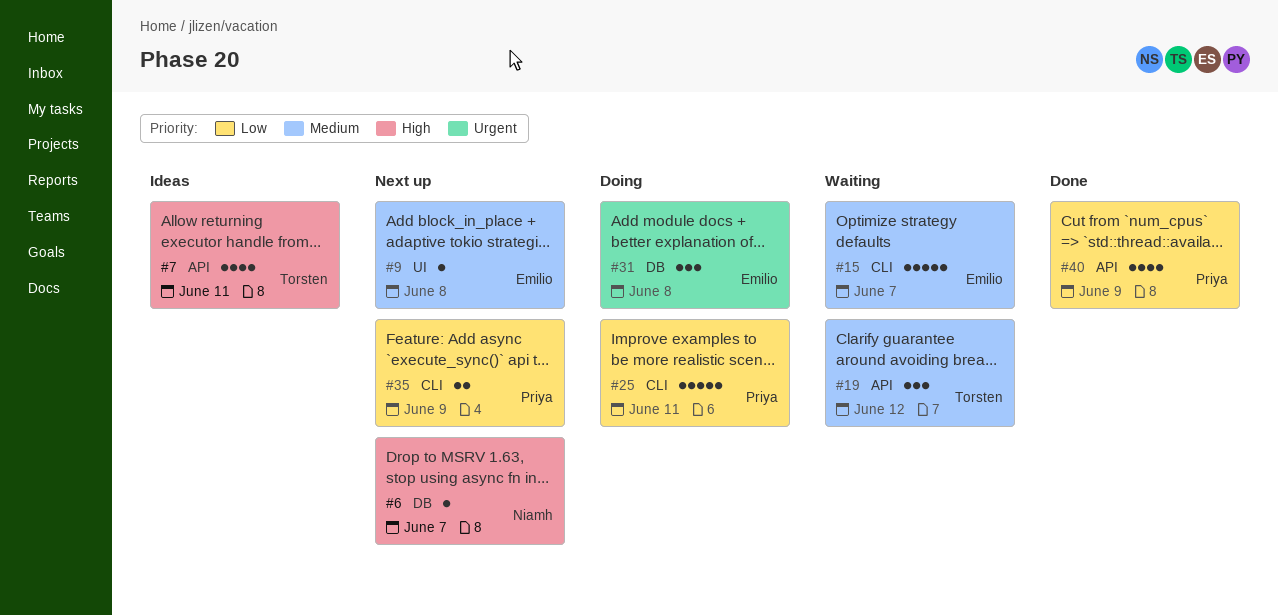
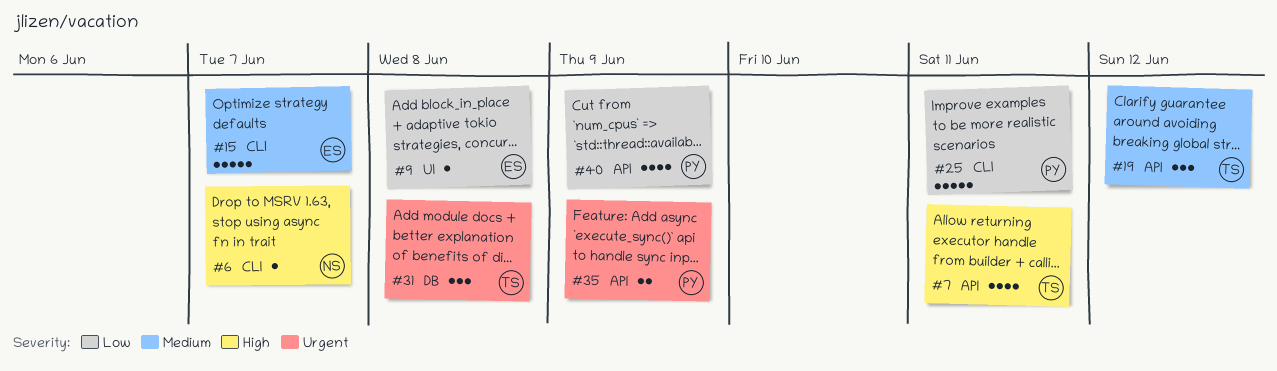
#6, label: DB -> CLI
#9, priority: Medium -> Low
#31, owner: Emilio -> Torsten
#35, priority: Low -> Urgent
#35, label: CLI -> API

